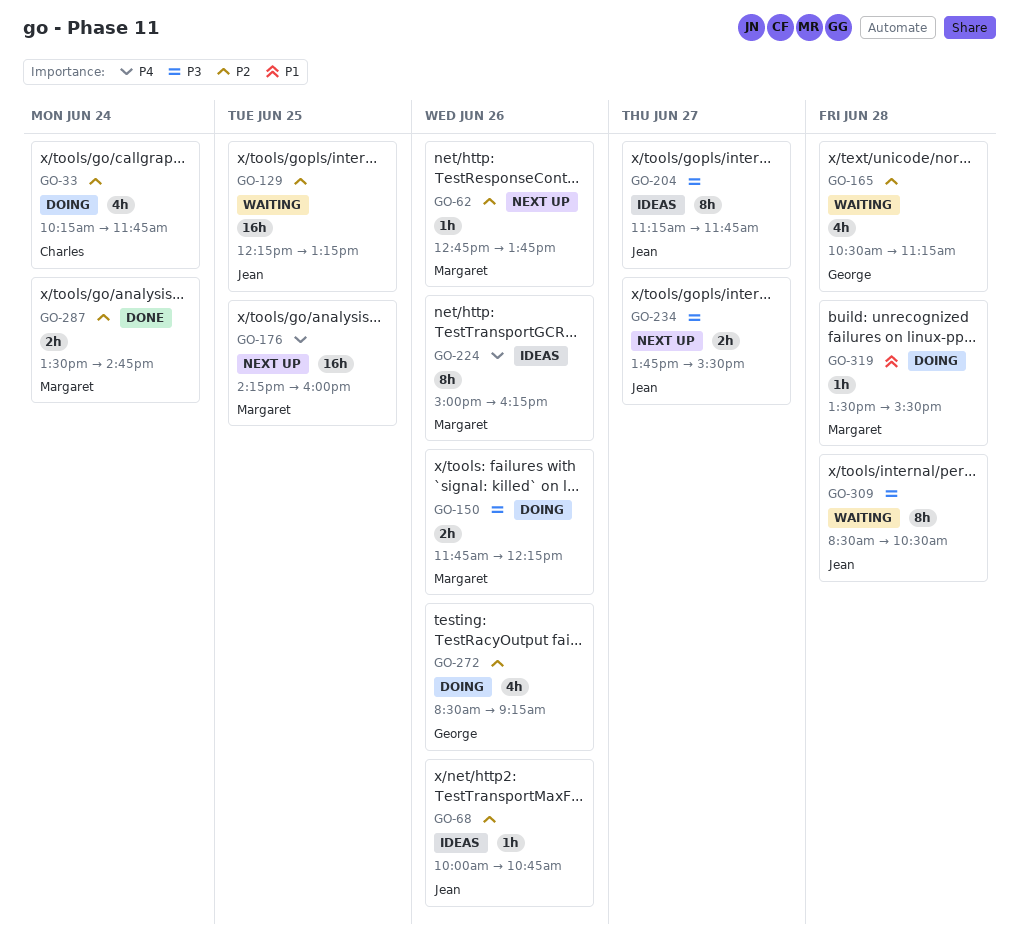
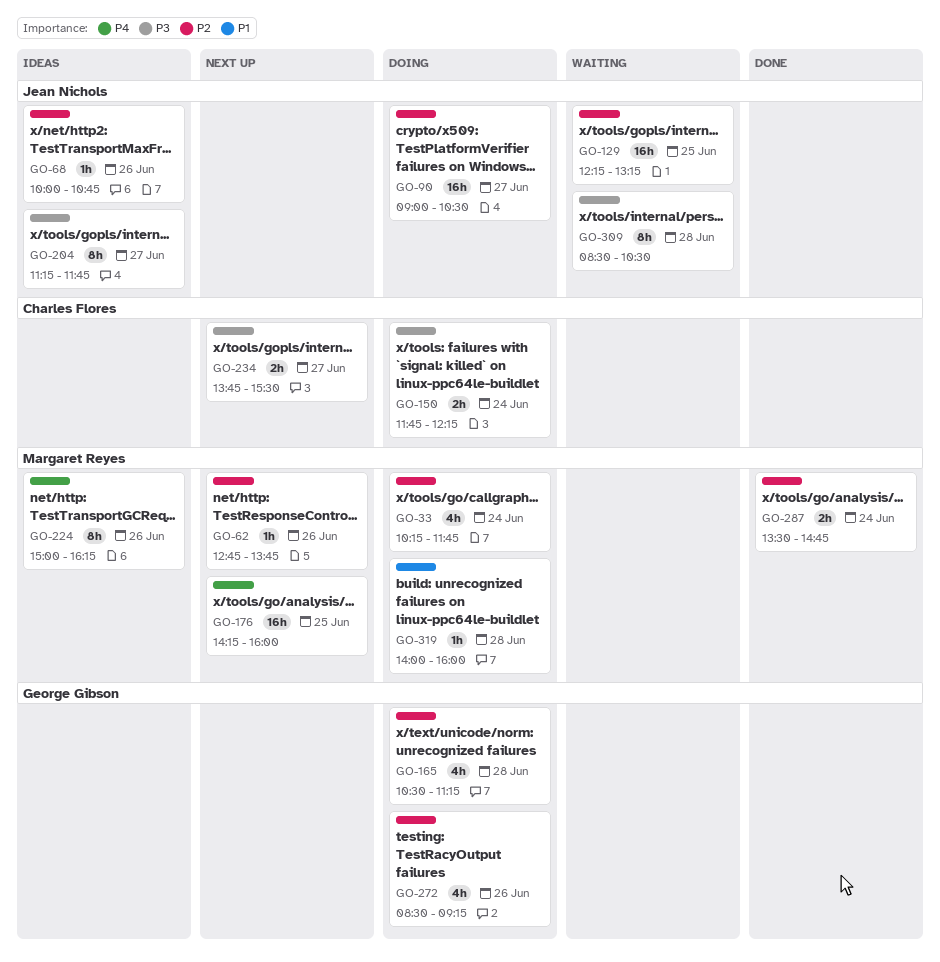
GO-33, owner: Charles Flores -> Margaret Reyes
GO-90: none -> present
GO-150, owner: Margaret Reyes -> Charles Flores
GO-150, day: Jun 26 -> Jun 24
GO-165, status: Waiting -> Doing
GO-234, owner: Jean Nichols -> Charles Flores
GO-319, begins: 13:30 -> 14:00
GO-319, ends: 15:30 -> 16:00

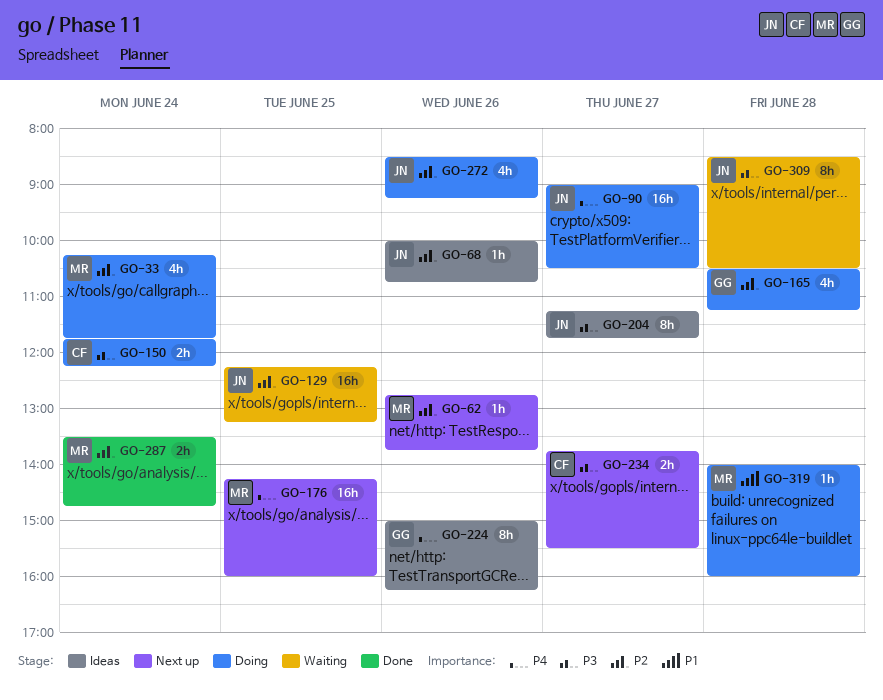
GO-90, priority: P2 -> P4
GO-224, owner: Margaret Reyes -> George Gibson
GO-272, owner: George Gibson -> Jean Nichols

